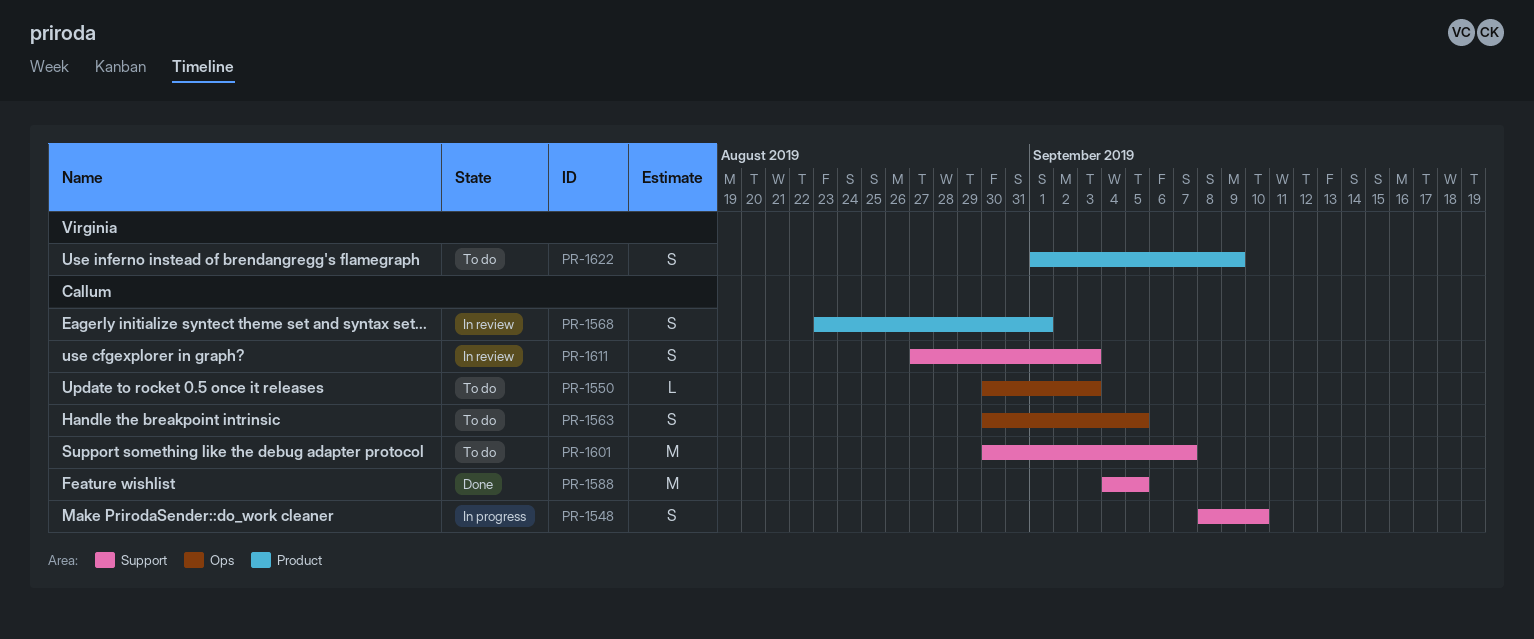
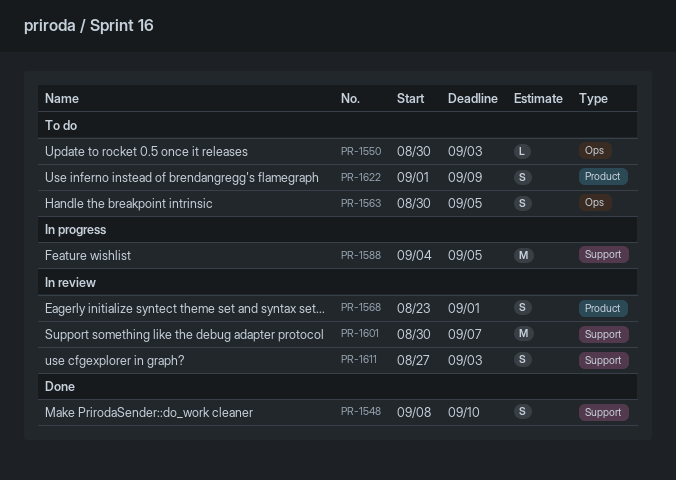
PR-1548, status: In progress -> Done
PR-1588, status: Done -> In progress
PR-1601, status: To do -> In review

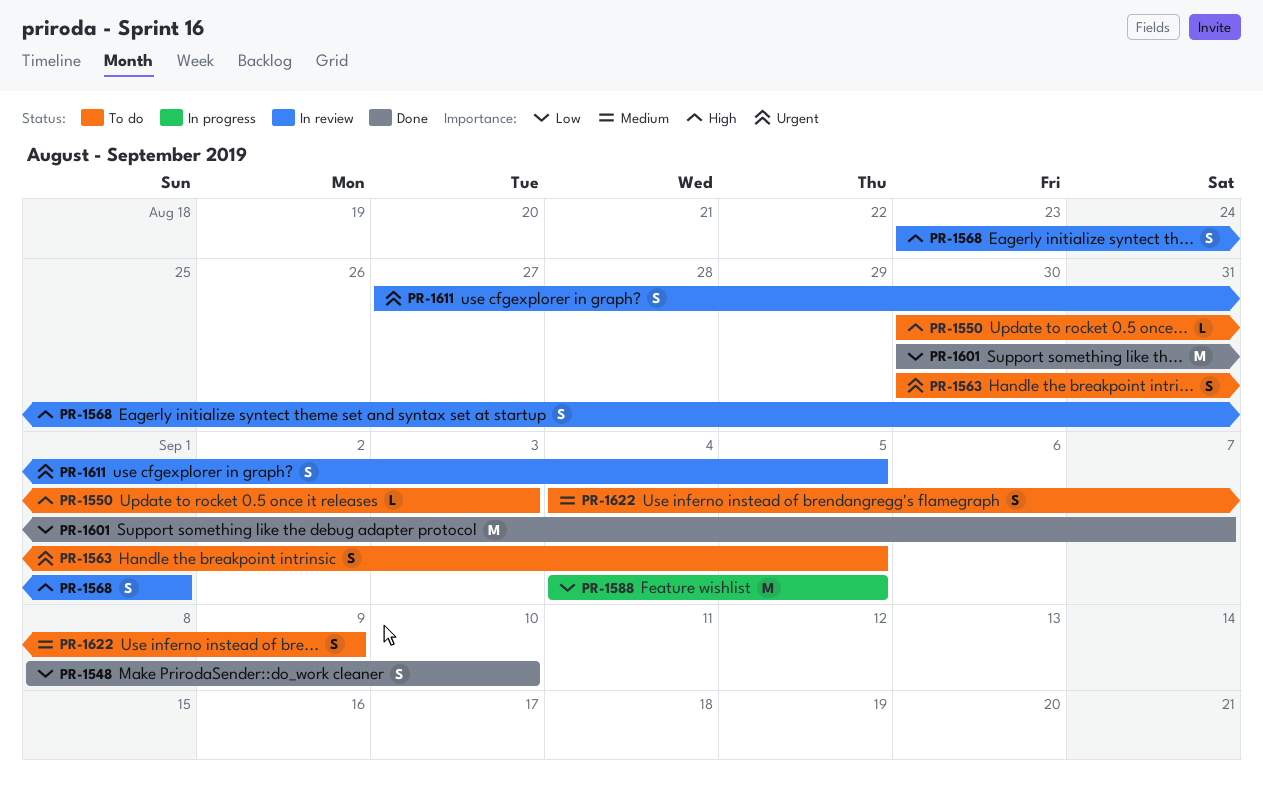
PR-1601, status: In review -> Done
PR-1611, due: Sep 3 -> Sep 5
PR-1622, start: Sep 1 -> Sep 4

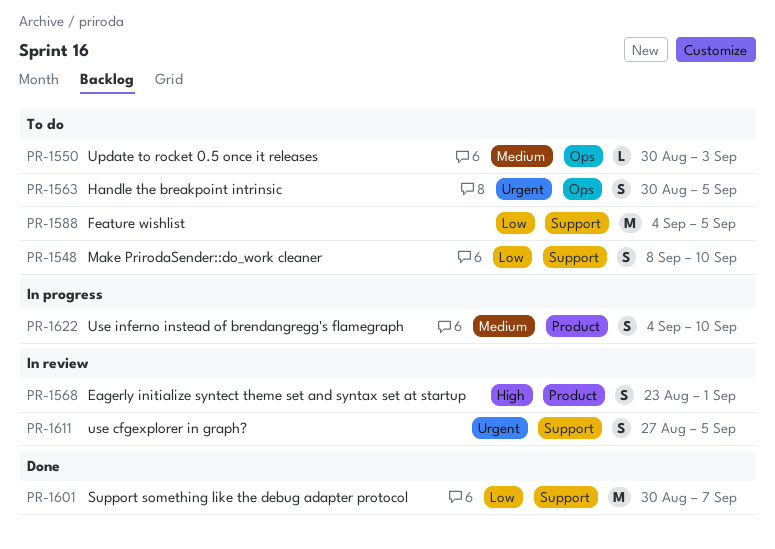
PR-1548, status: Done -> To do
PR-1550, priority: High -> Medium
PR-1588, status: In progress -> To do
PR-1622, status: To do -> In progress
PR-1622, due: Sep 9 -> Sep 10

